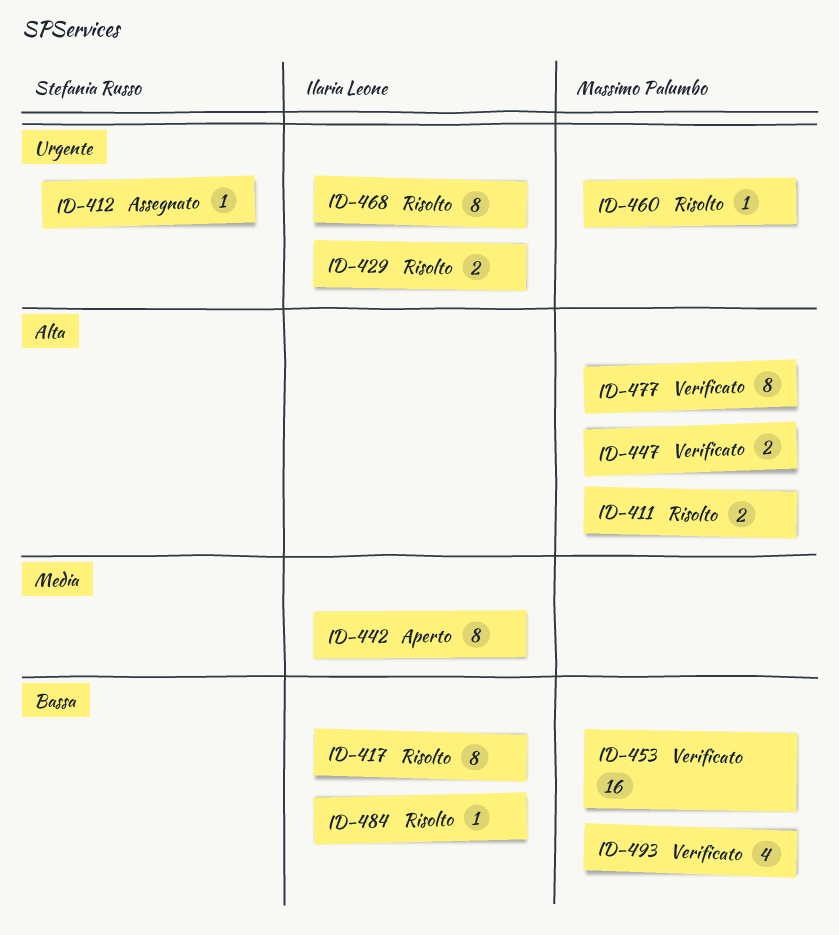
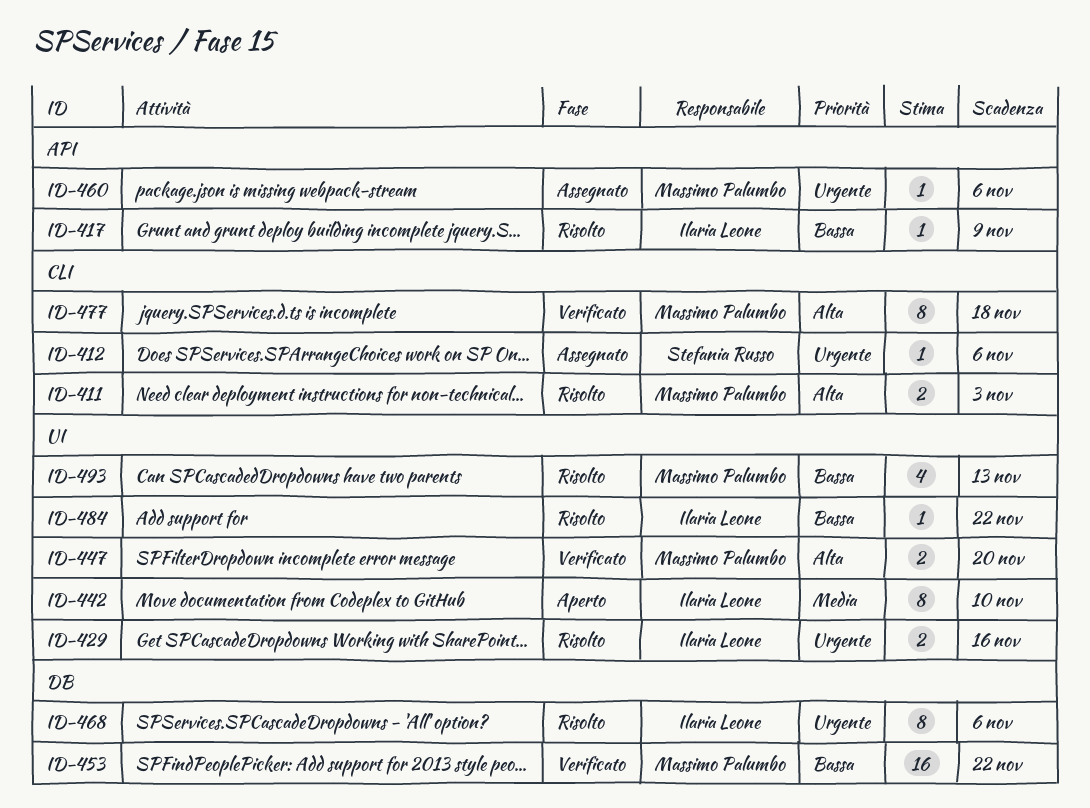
ID-417, estimate: 8 -> 1
ID-460, status: Risolto -> Assegnato
ID-493, status: Verificato -> Risolto

